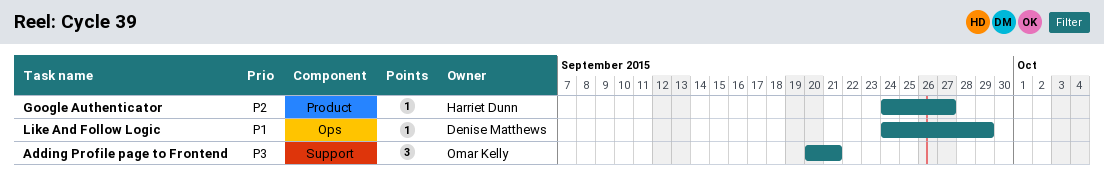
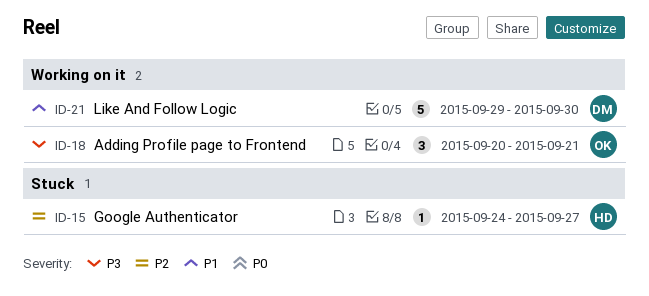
Like And Follow Logic, estimate: 1 -> 5
Like And Follow Logic, start: Sep 24 -> Sep 29
Like And Follow Logic, due: Sep 29 -> Sep 30

